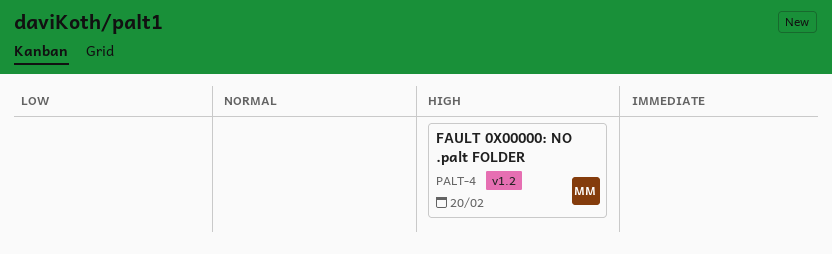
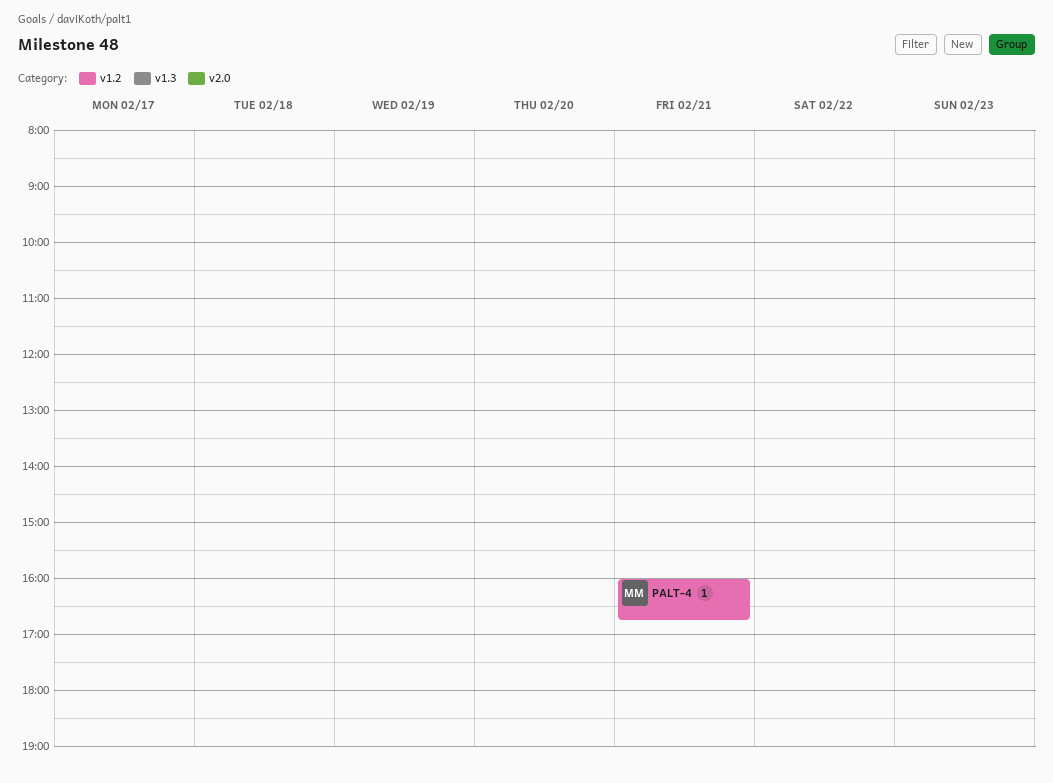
PALT-4, day: Feb 20 -> Feb 21

